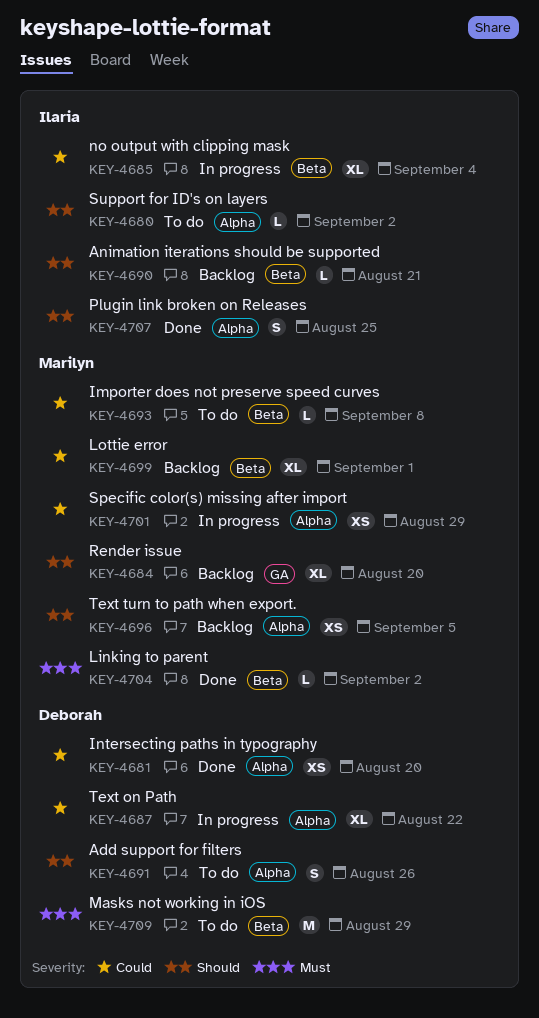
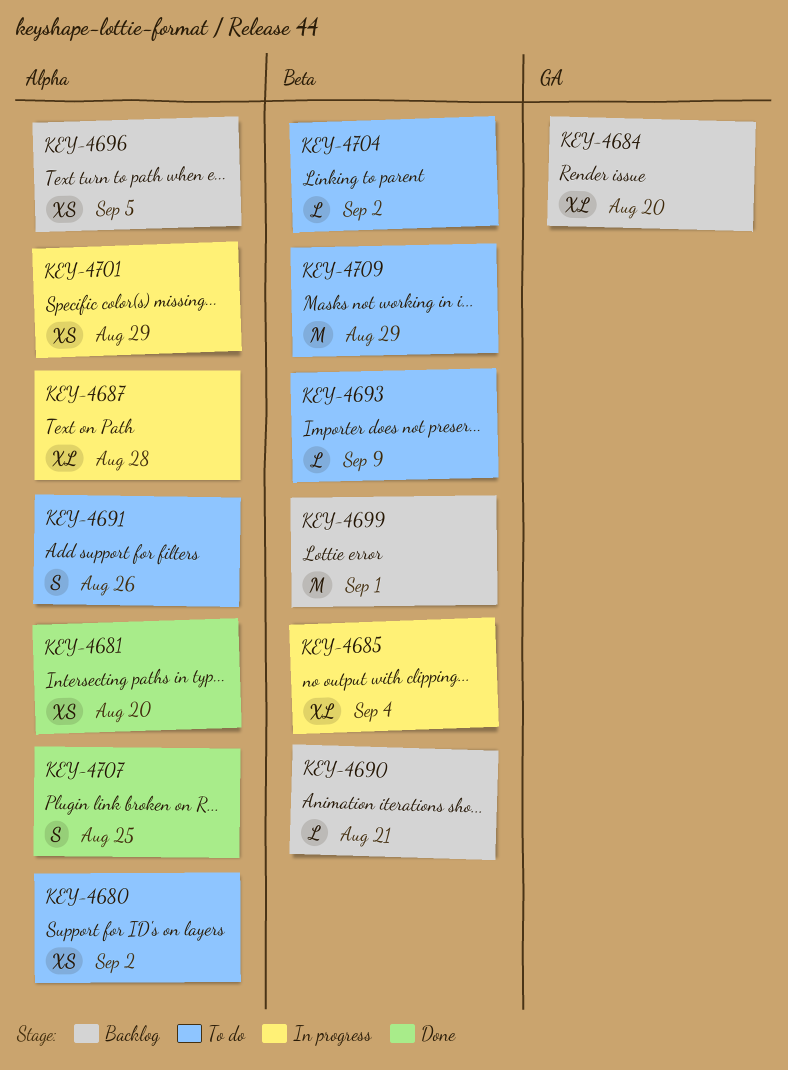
KEY-4680, estimate: L -> XS
KEY-4687, due: Aug 22 -> Aug 28
KEY-4693, due: Sep 8 -> Sep 9
KEY-4699, estimate: XL -> M
KEY-4704, status: Done -> To do

